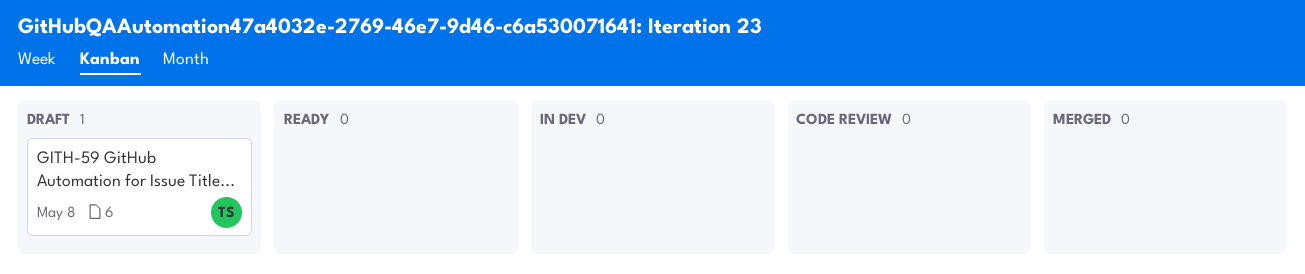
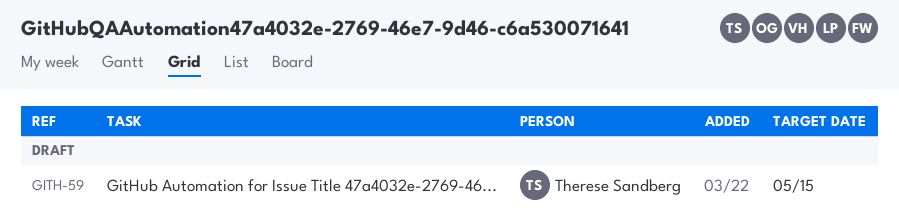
GITH-59, due: May 8 -> May 15

